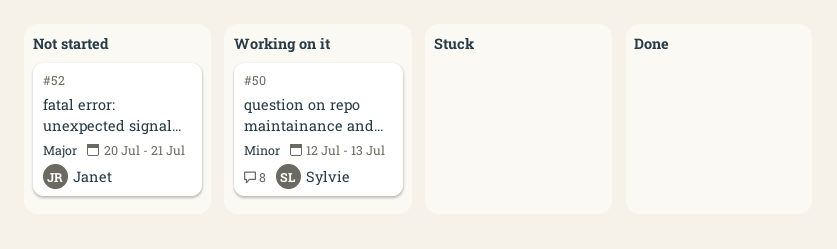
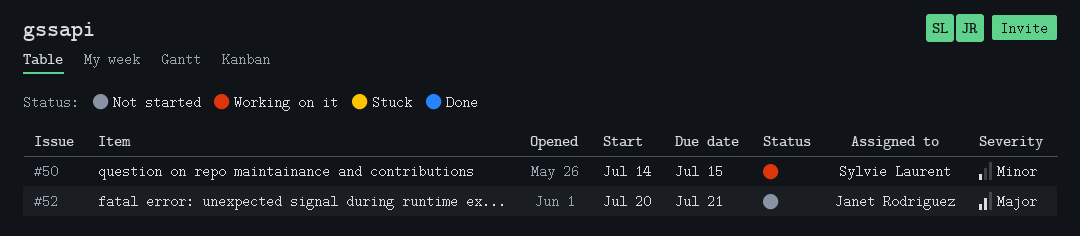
#50, start: Jul 12 -> Jul 14
#50, due: Jul 13 -> Jul 15

